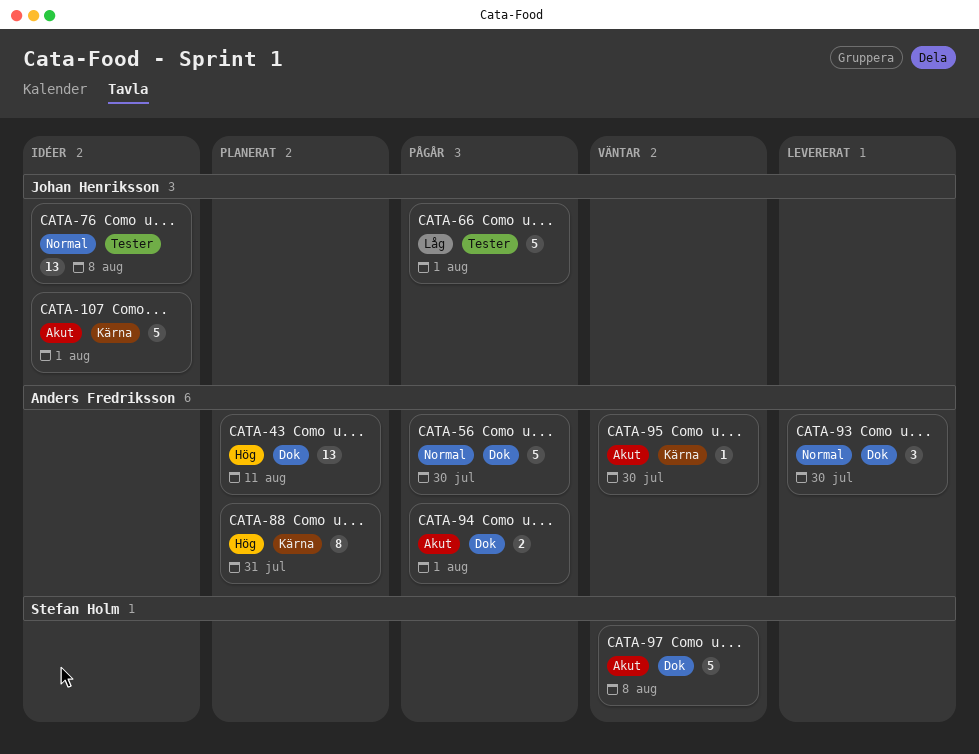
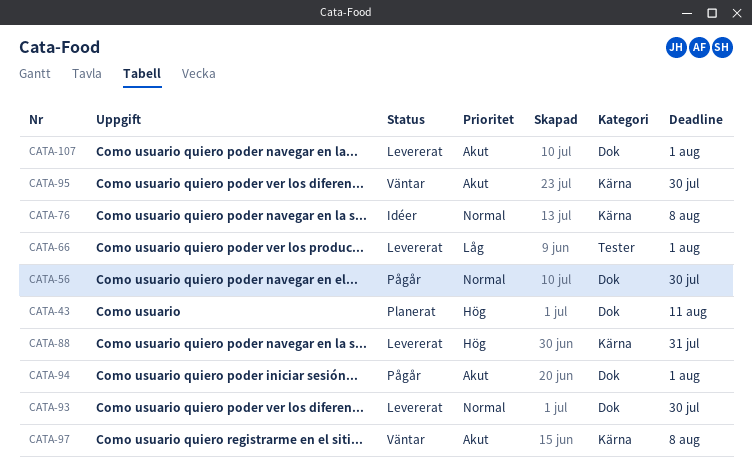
CATA-66, status: Pågår -> Levererat
CATA-76, label: Tester -> Kärna
CATA-88, status: Planerat -> Levererat
CATA-97, label: Dok -> Kärna
CATA-107, status: Idéer -> Levererat
CATA-107, label: Kärna -> Dok

